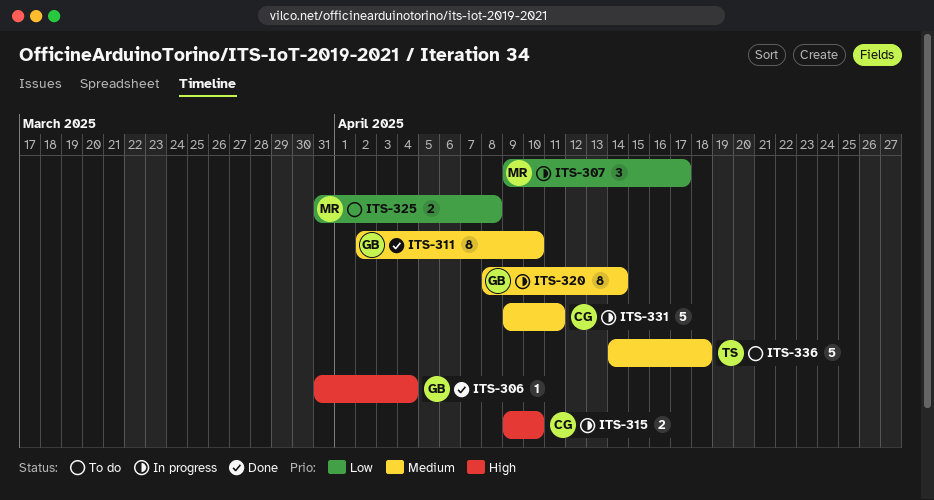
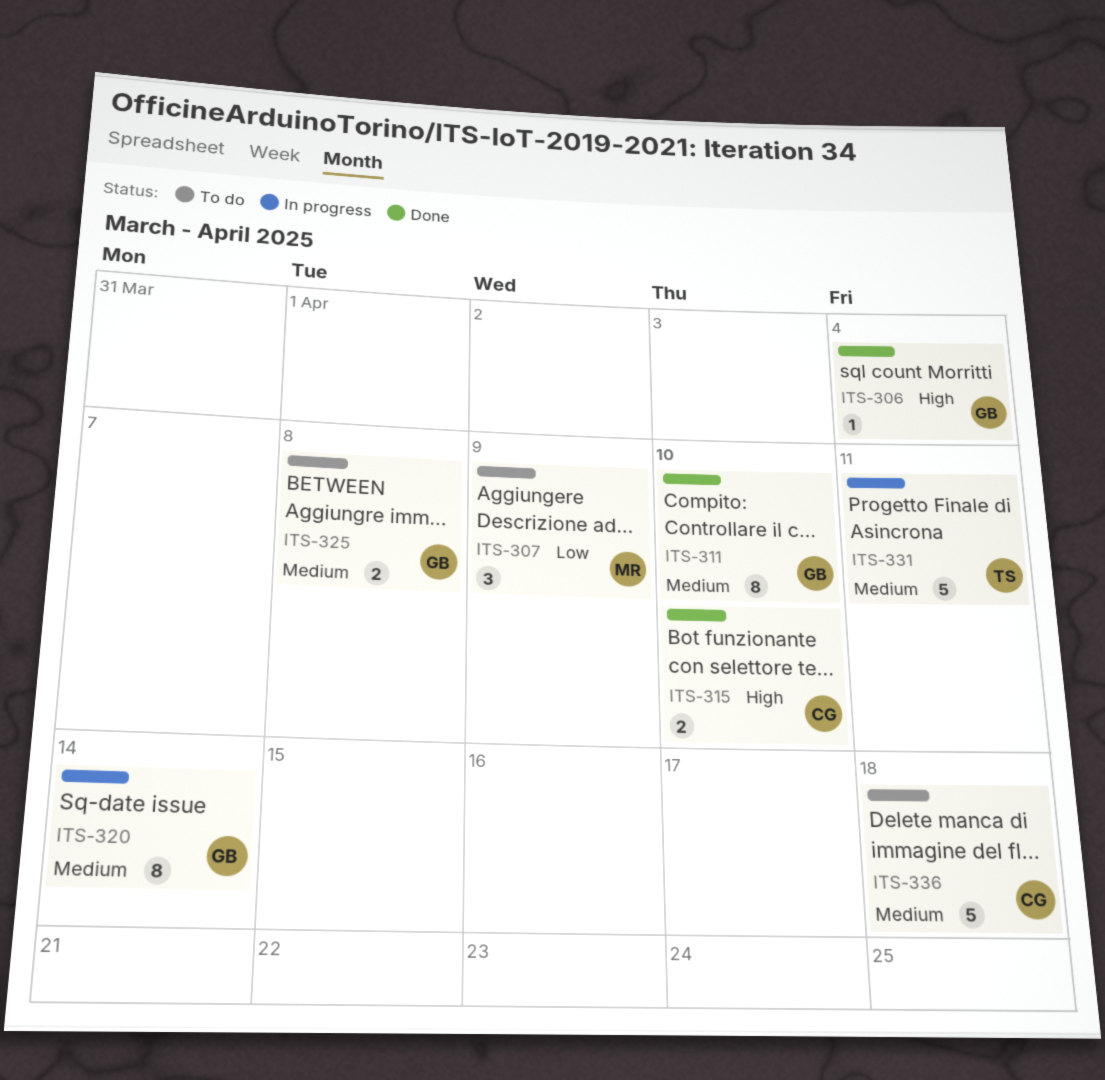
ITS-307, status: In progress -> To do
ITS-307, due: Apr 17 -> Apr 9
ITS-315, status: In progress -> Done
ITS-325, owner: MR -> GB
ITS-325, priority: Low -> Medium
ITS-331, owner: CG -> TS
ITS-336, owner: TS -> CG

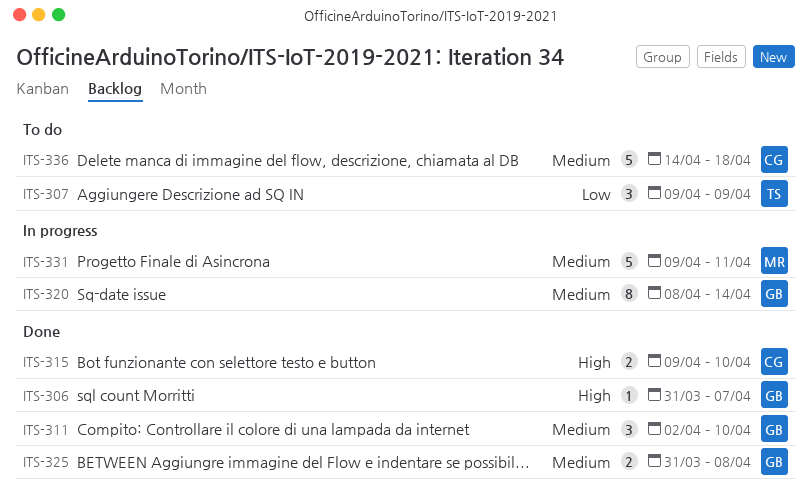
ITS-306, due: Apr 4 -> Apr 7
ITS-307, owner: MR -> TS
ITS-311, estimate: 8 -> 3
ITS-325, status: To do -> Done
ITS-331, owner: TS -> MR

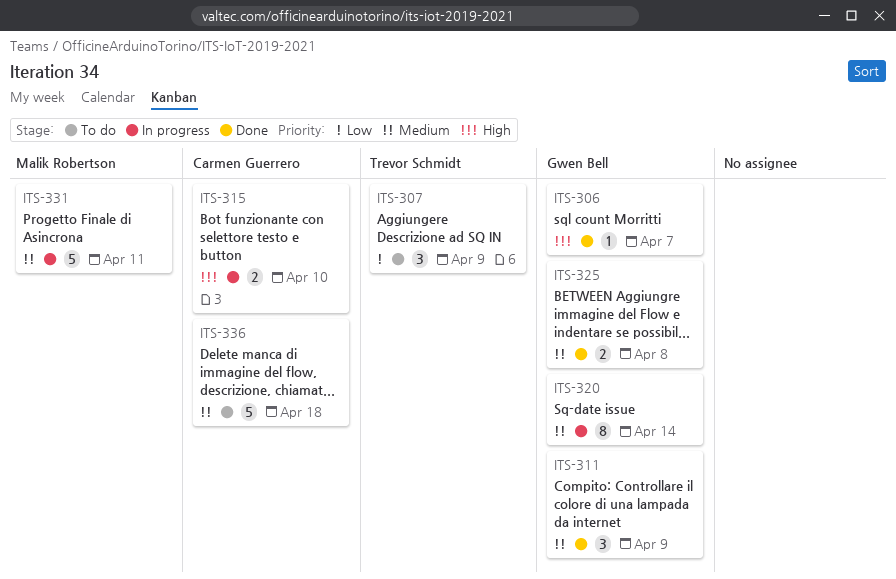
ITS-311, due: Apr 10 -> Apr 9
ITS-315, status: Done -> In progress

